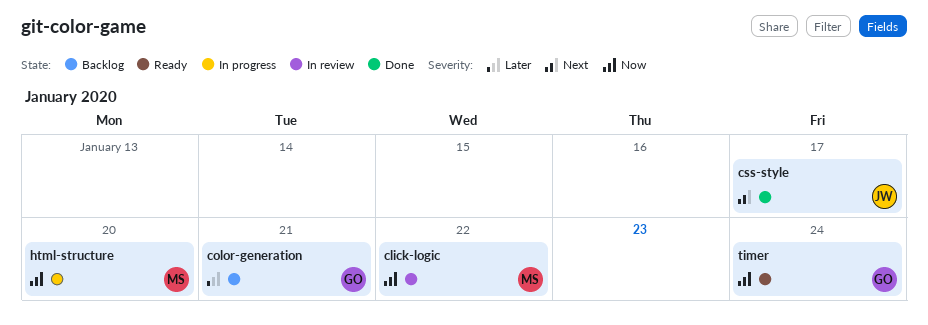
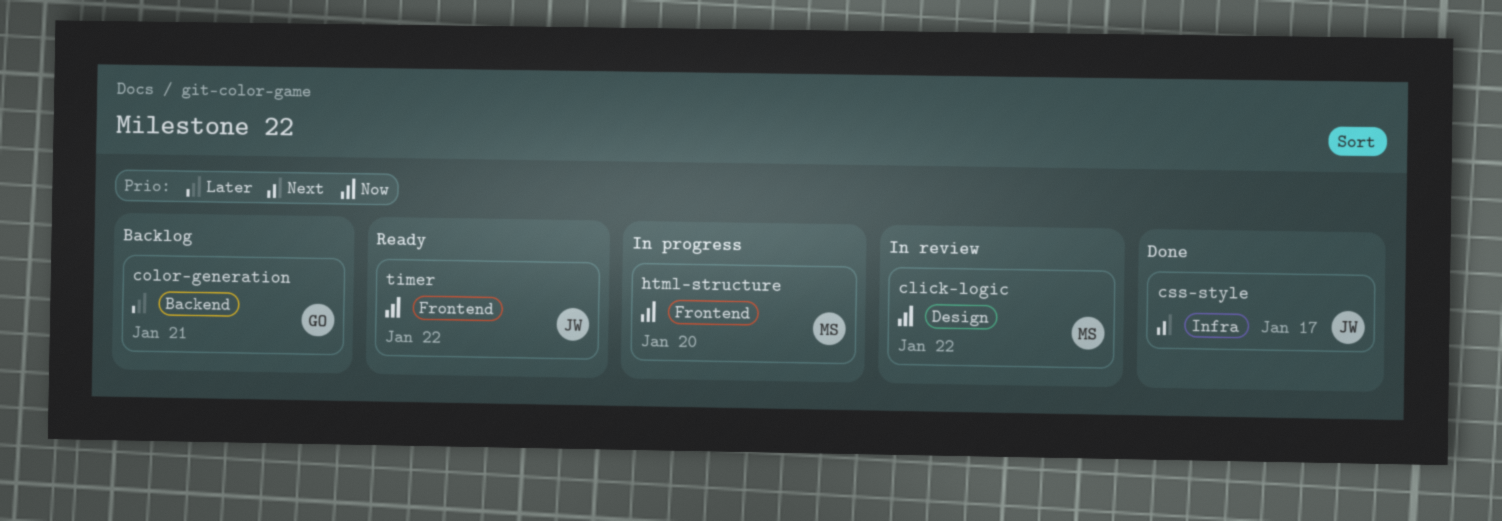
timer, owner: GO -> JW
timer, due: Jan 24 -> Jan 22

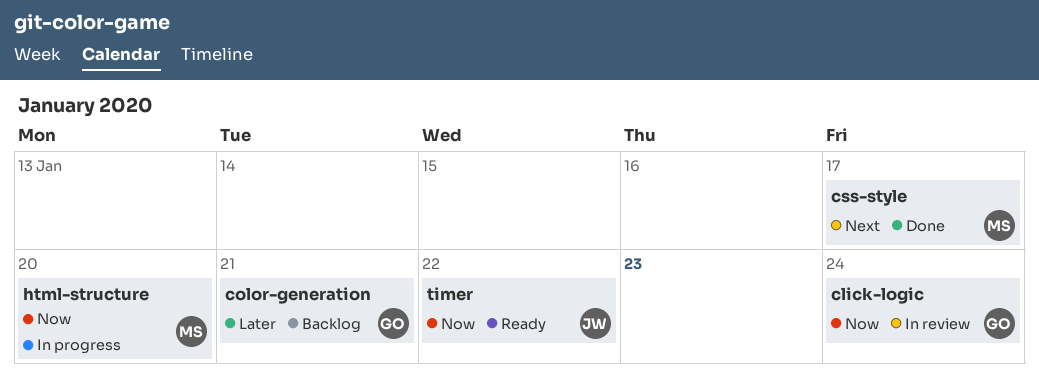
click-logic, owner: MS -> GO
click-logic, due: Jan 22 -> Jan 24
css-style, owner: JW -> MS

